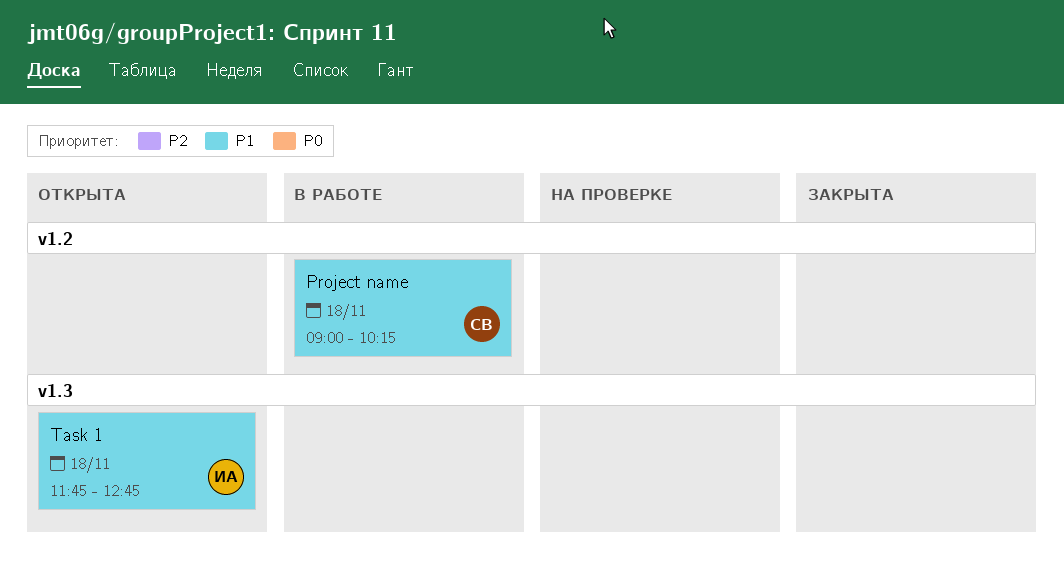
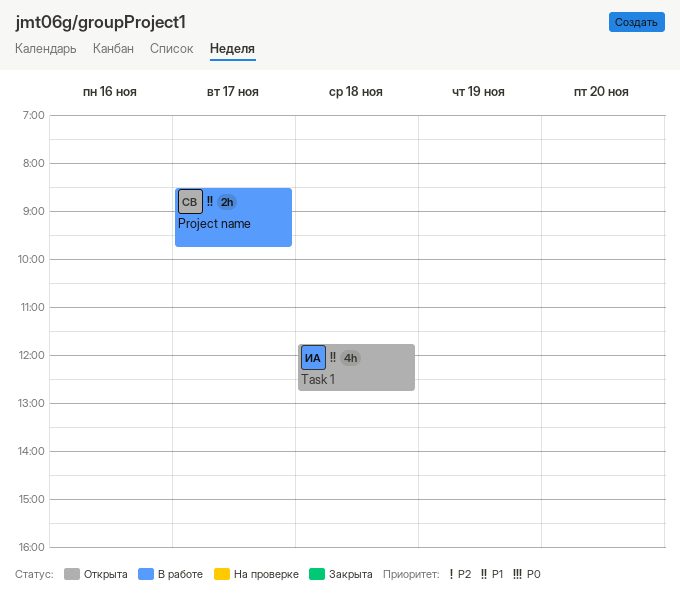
Project name, day: Nov 18 -> Nov 17
Project name, begins: 09:00 -> 08:30
Project name, ends: 10:15 -> 09:45

